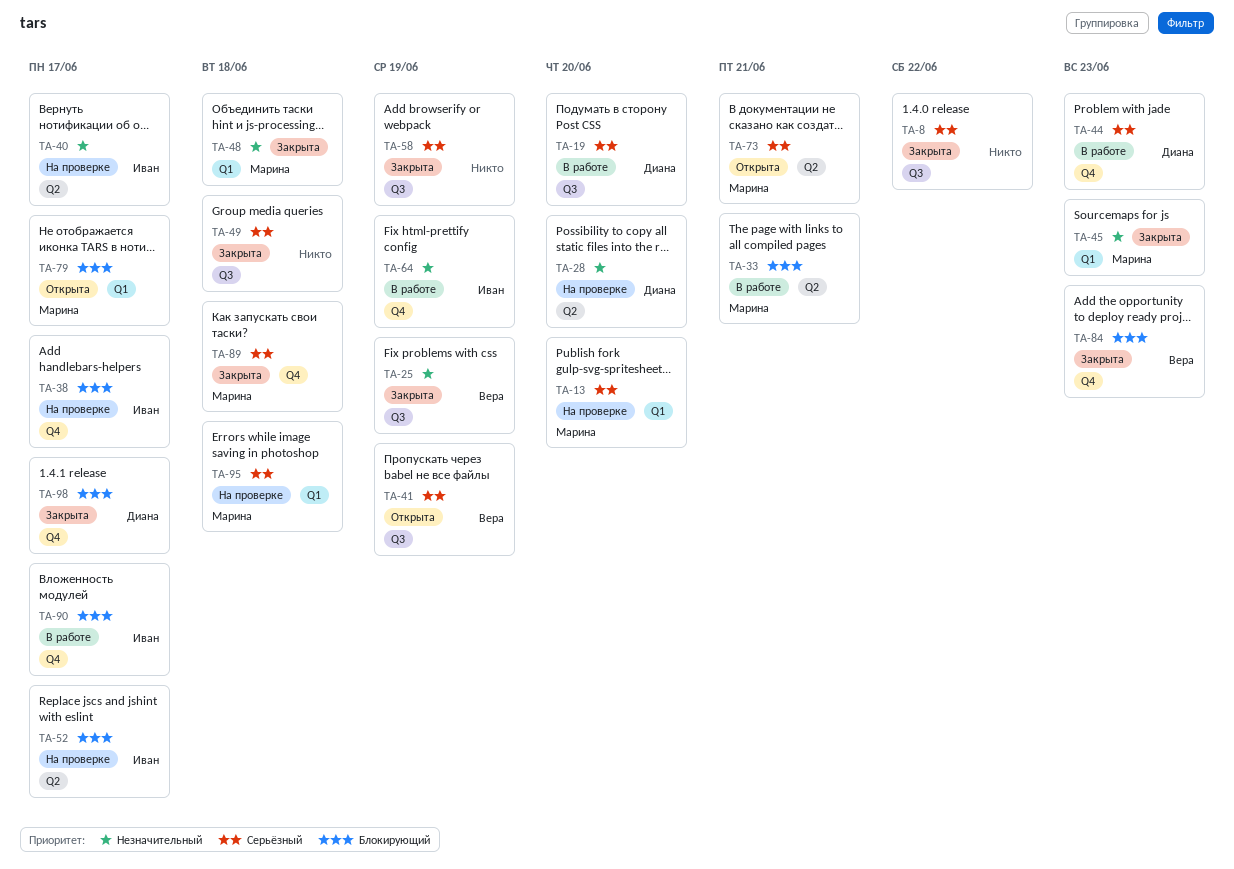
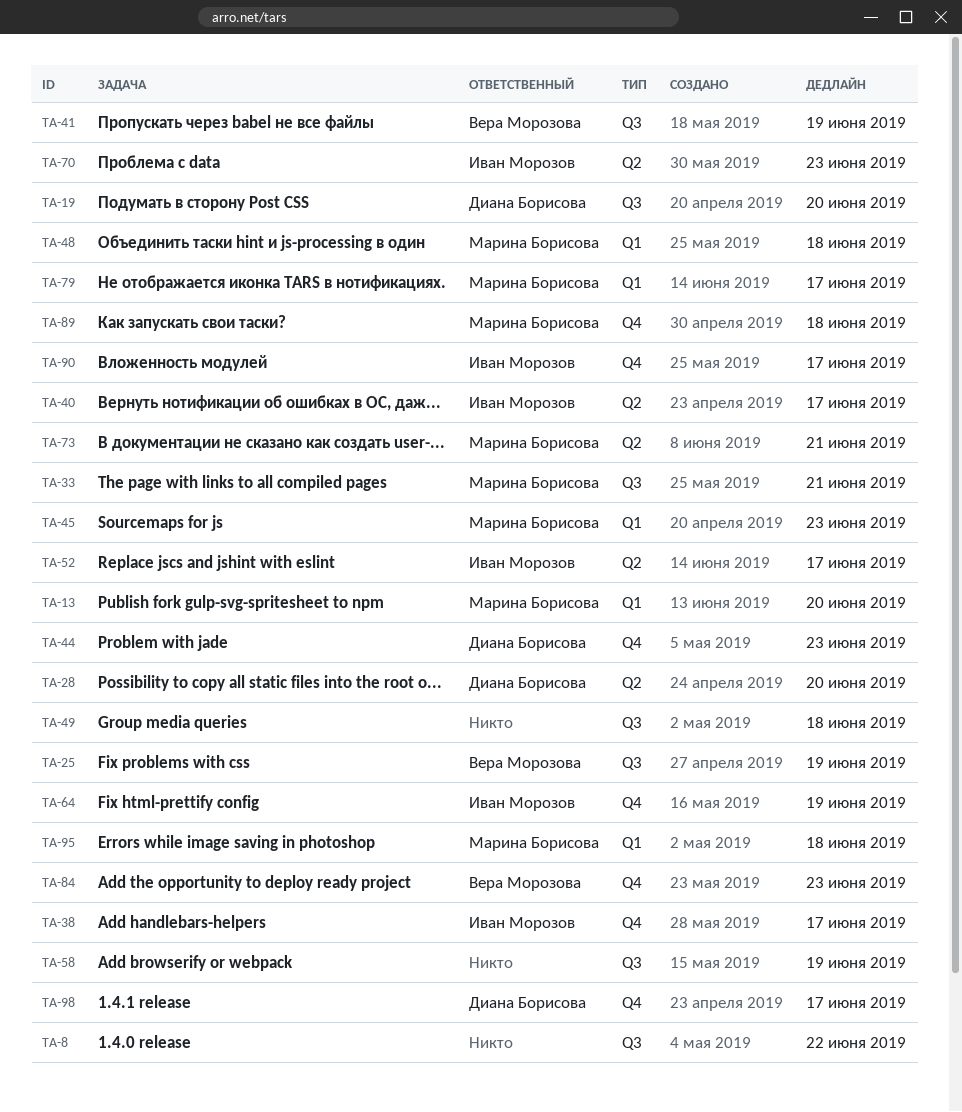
TA-33, label: Q2 -> Q3
TA-70: none -> present

